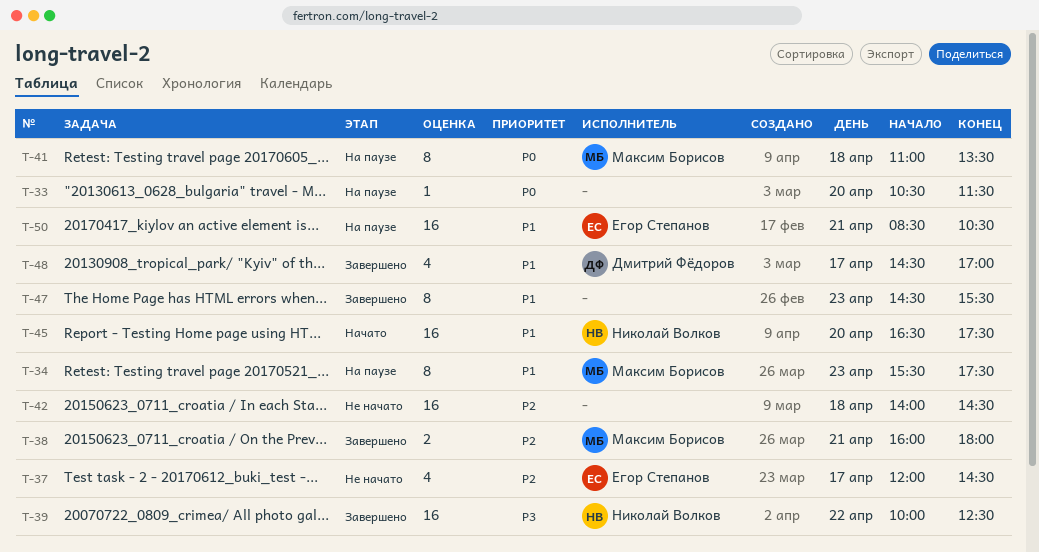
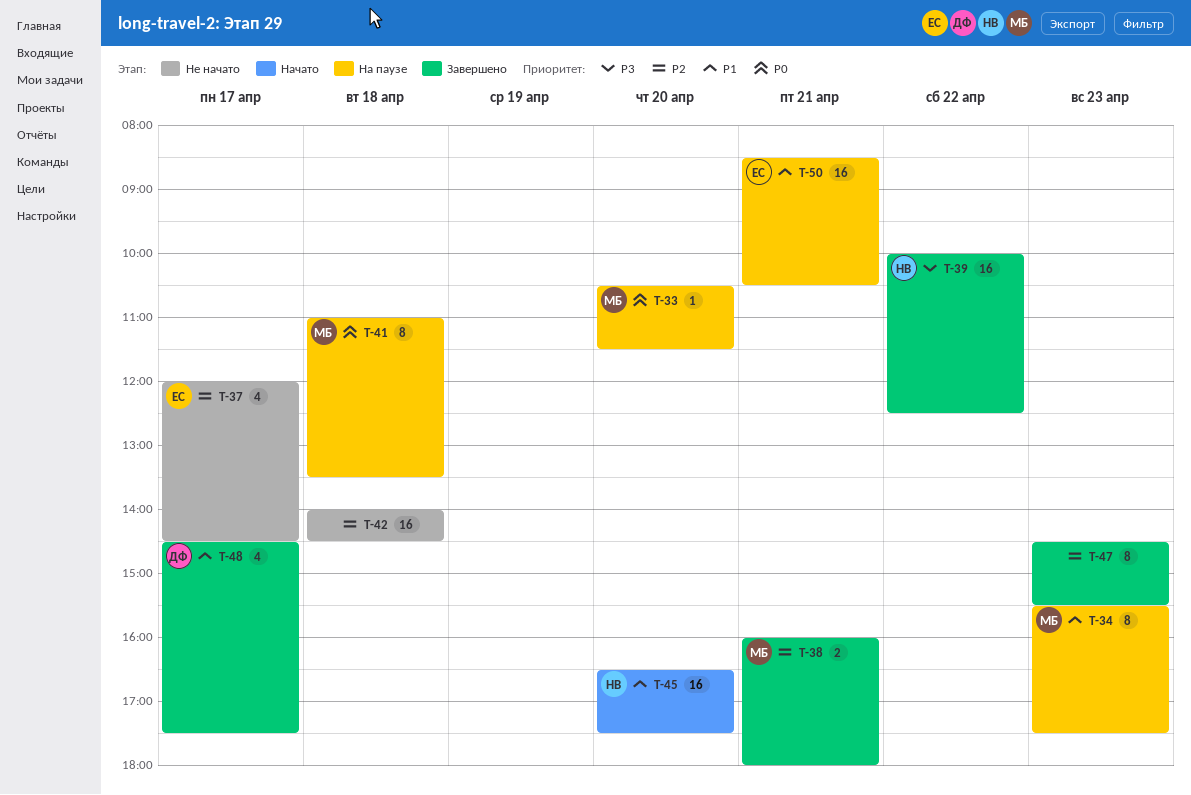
T-33, owner: none -> Максим Борисов
T-47, priority: P1 -> P2
T-48, ends: 17:00 -> 17:30

